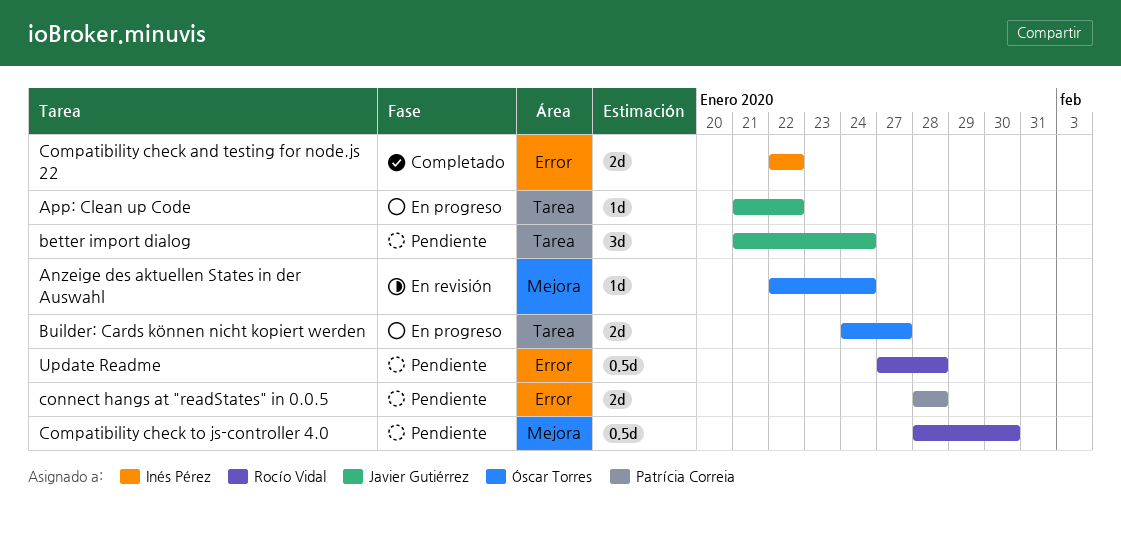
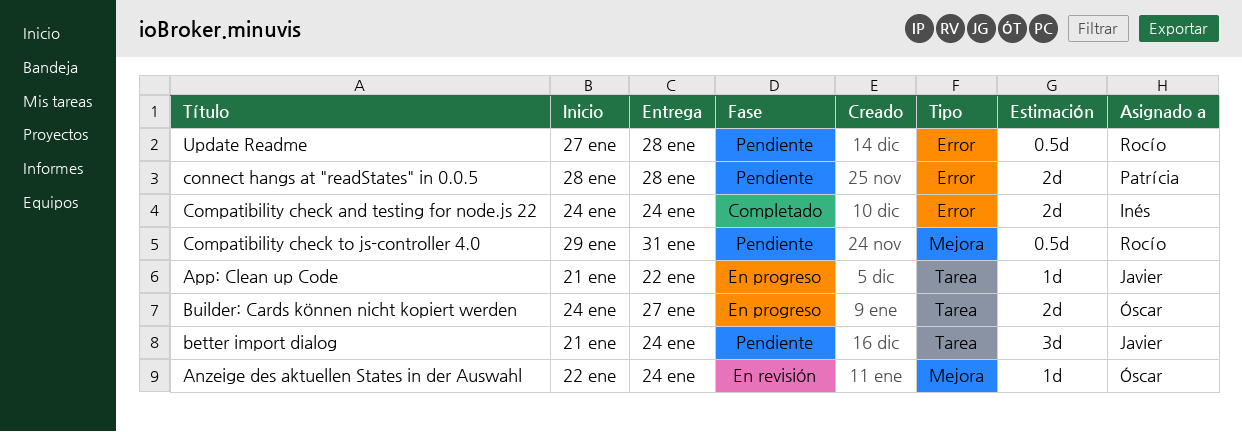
Compatibility check and testing for node.js 22, start: Jan 22 -> Jan 24
Compatibility check and testing for node.js 22, due: Jan 22 -> Jan 24
Compatibility check to js-controller 4.0, start: Jan 28 -> Jan 29
Compatibility check to js-controller 4.0, due: Jan 30 -> Jan 31

